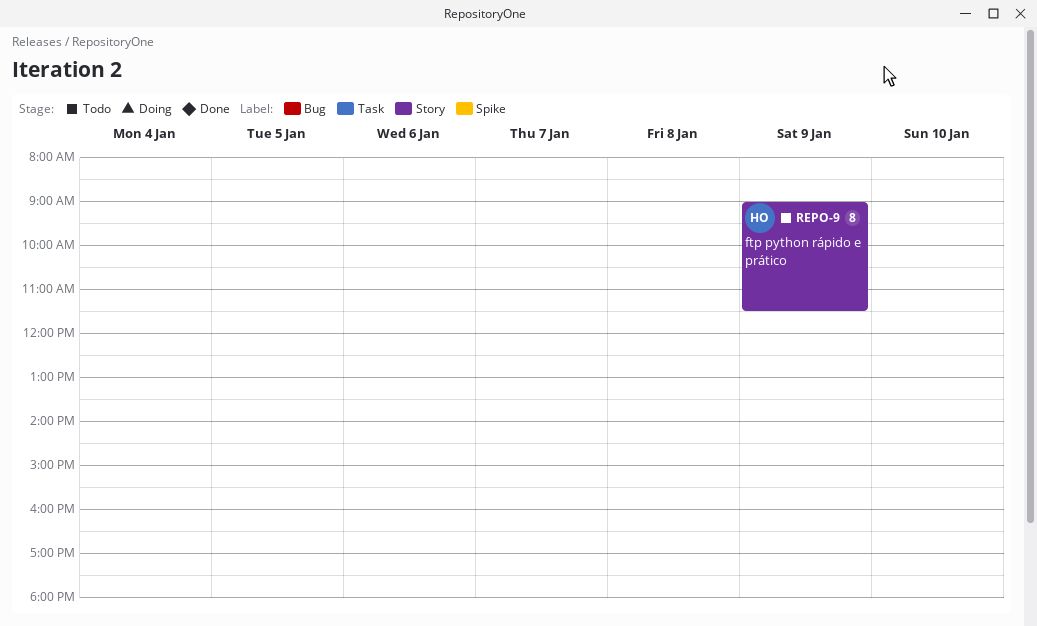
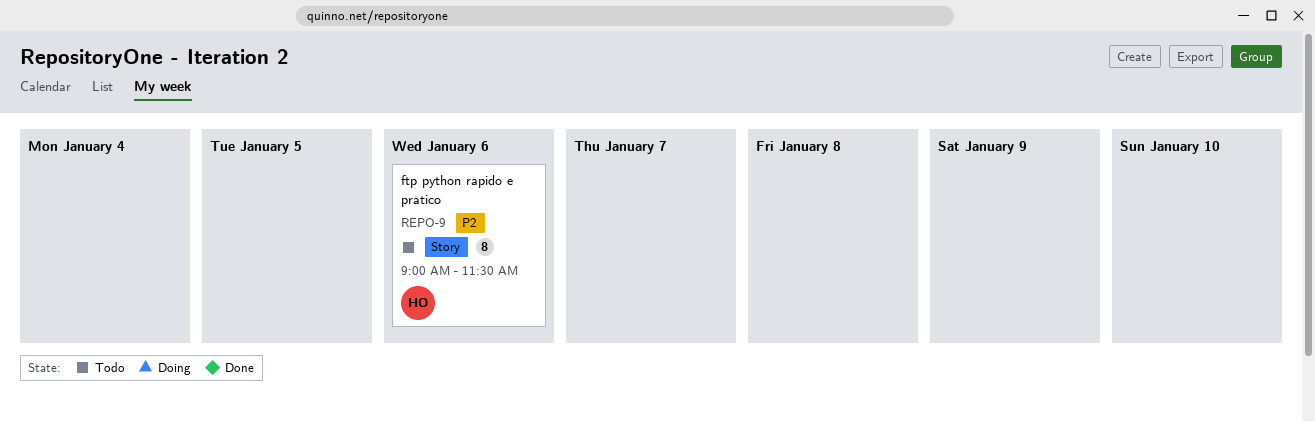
REPO-9, day: Jan 9 -> Jan 6

